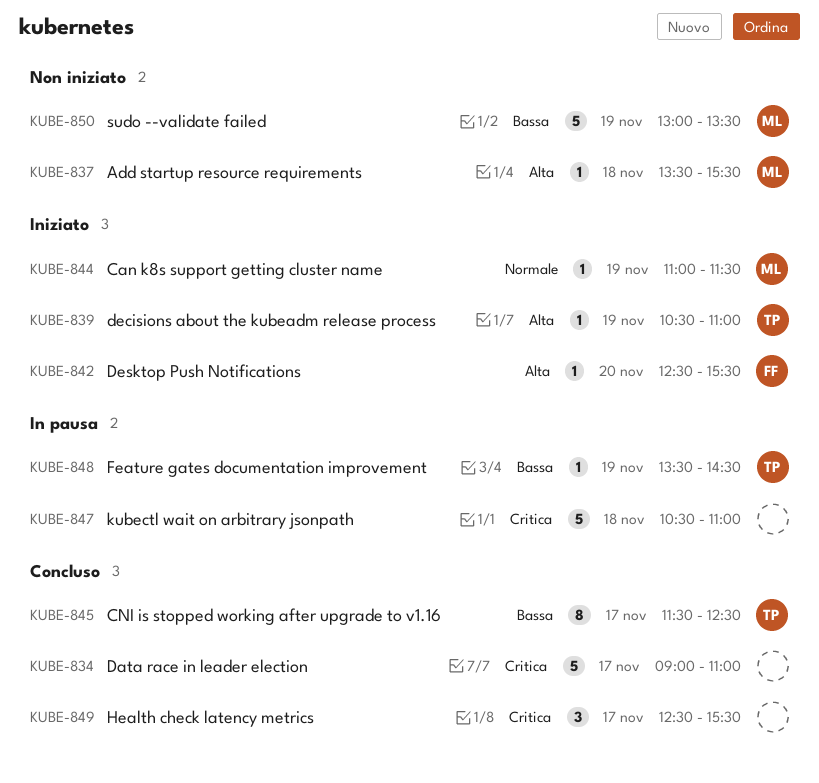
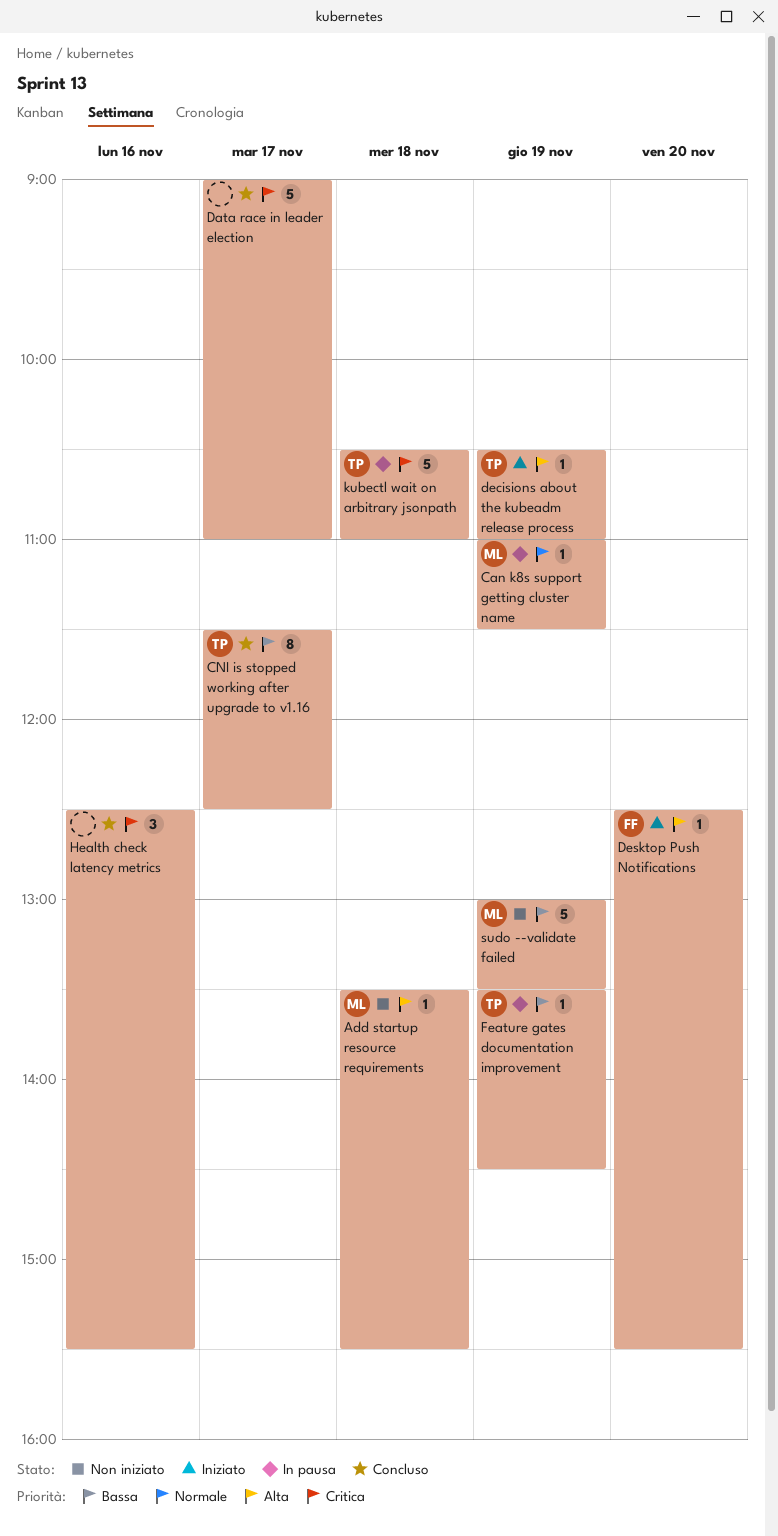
Can k8s support getting cluster name, status: Iniziato -> In pausa
Health check latency metrics, day: Nov 17 -> Nov 16
kubectl wait on arbitrary jsonpath, owner: none -> TP

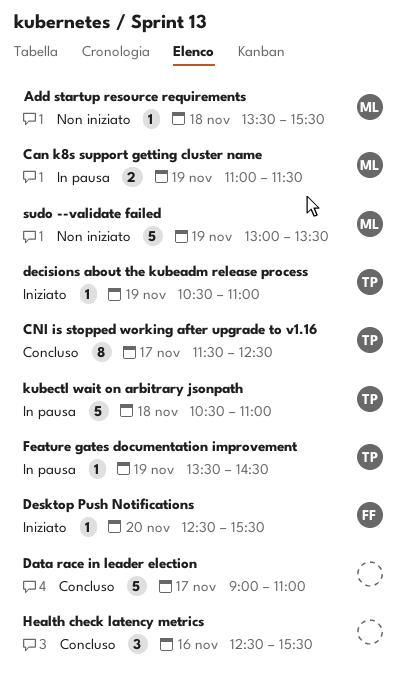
Can k8s support getting cluster name, estimate: 1 -> 2

